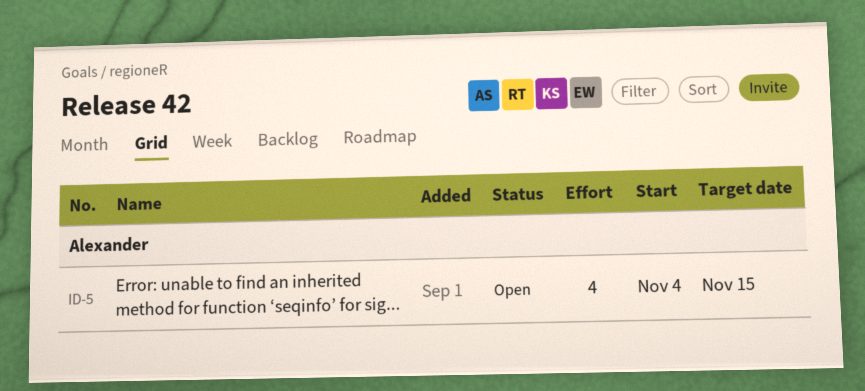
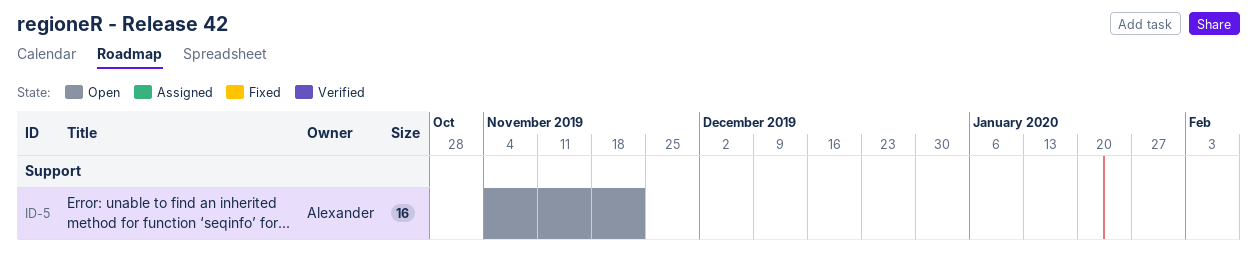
ID-5, estimate: 4 -> 16
ID-5, due: Nov 15 -> Nov 22

